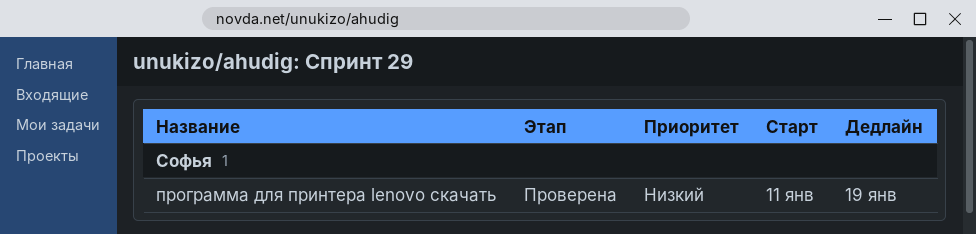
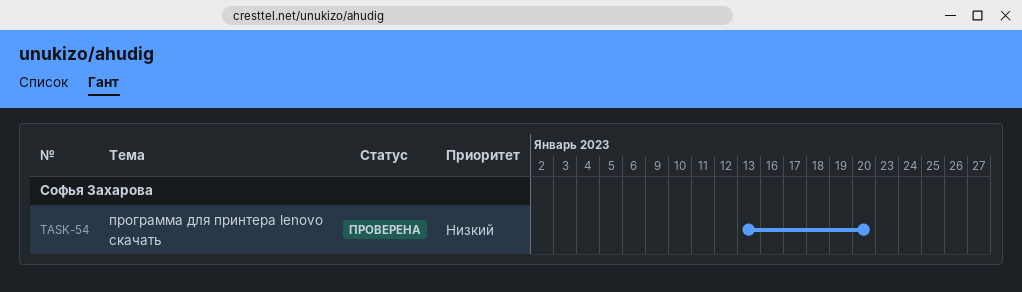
программа для принтера lenovo скачать, start: Jan 11 -> Jan 13
программа для принтера lenovo скачать, due: Jan 19 -> Jan 20

